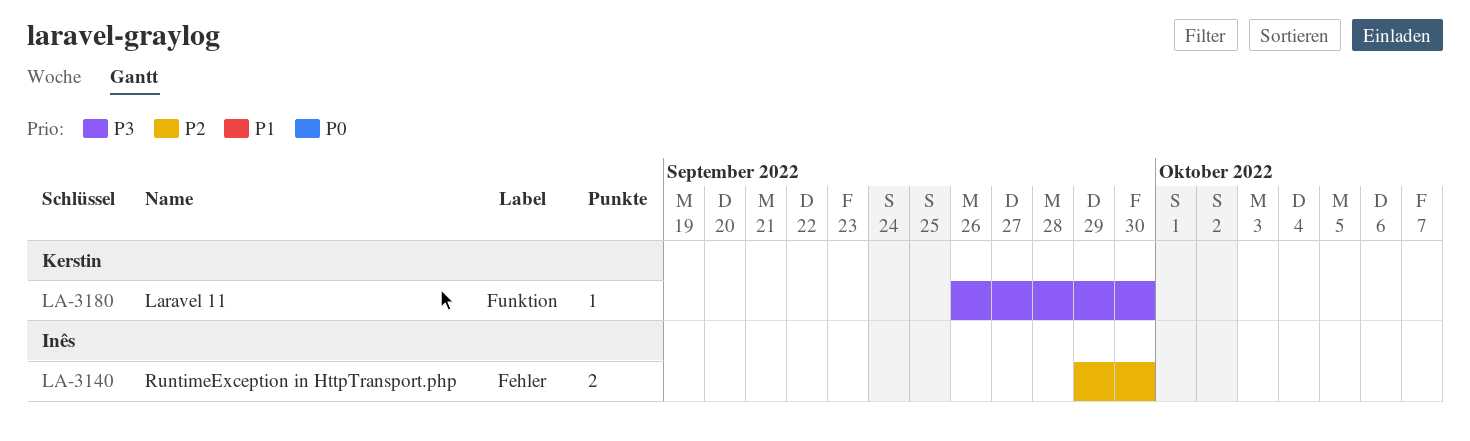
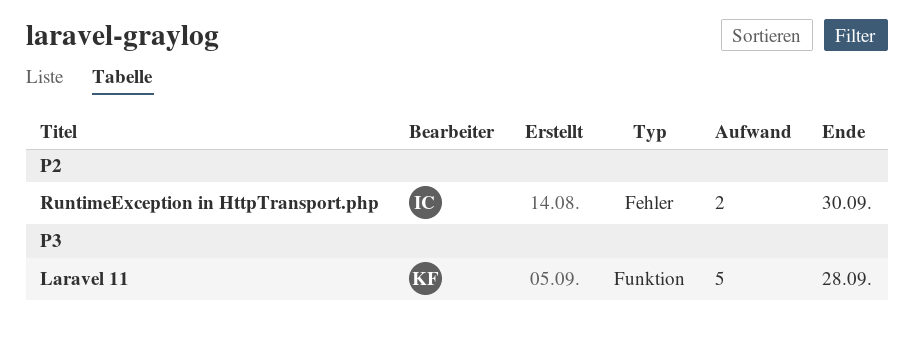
Laravel 11, estimate: 1 -> 5
Laravel 11, due: Sep 30 -> Sep 28

